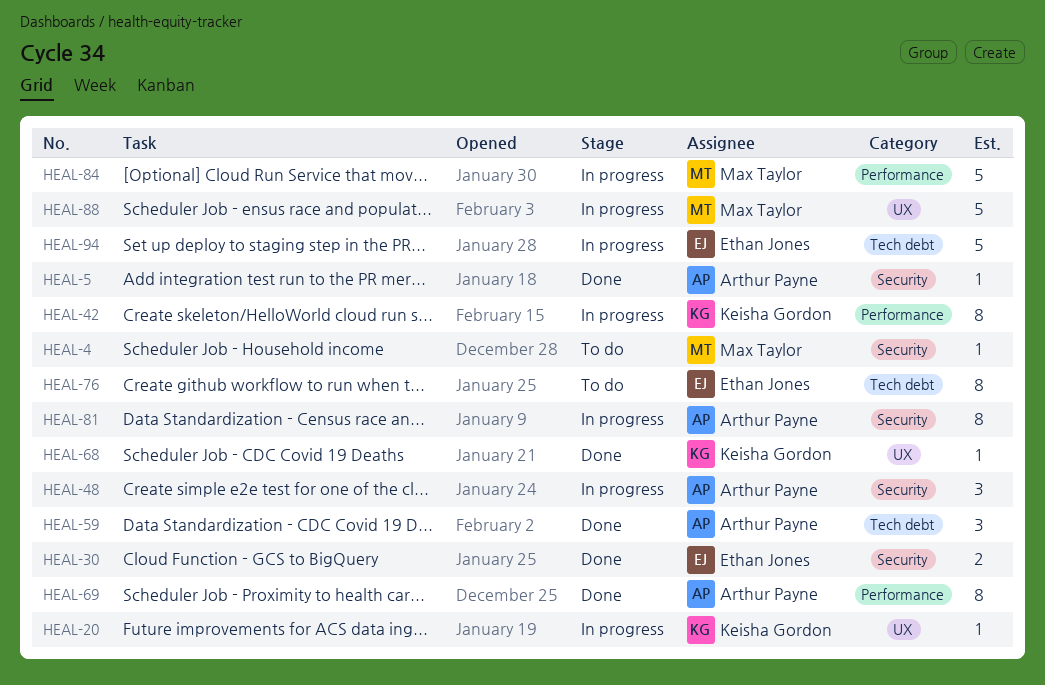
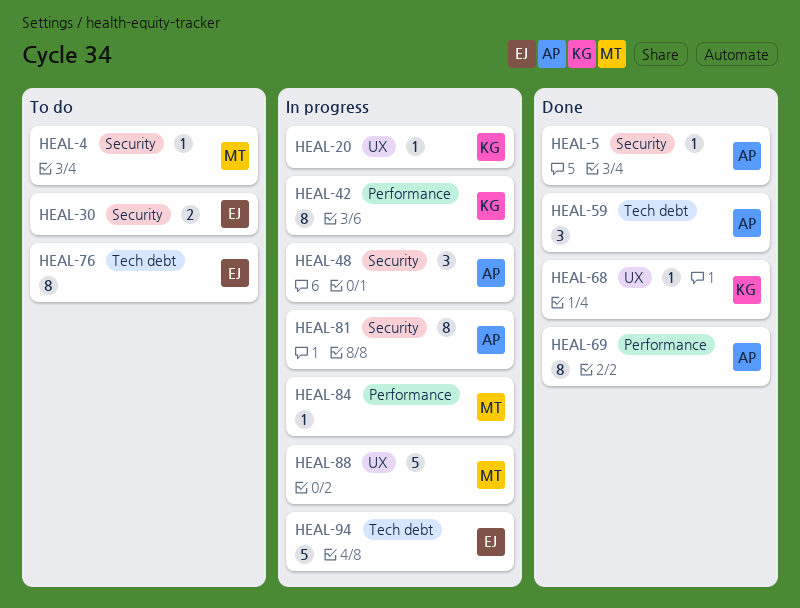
HEAL-30, status: Done -> To do
HEAL-84, estimate: 5 -> 1

